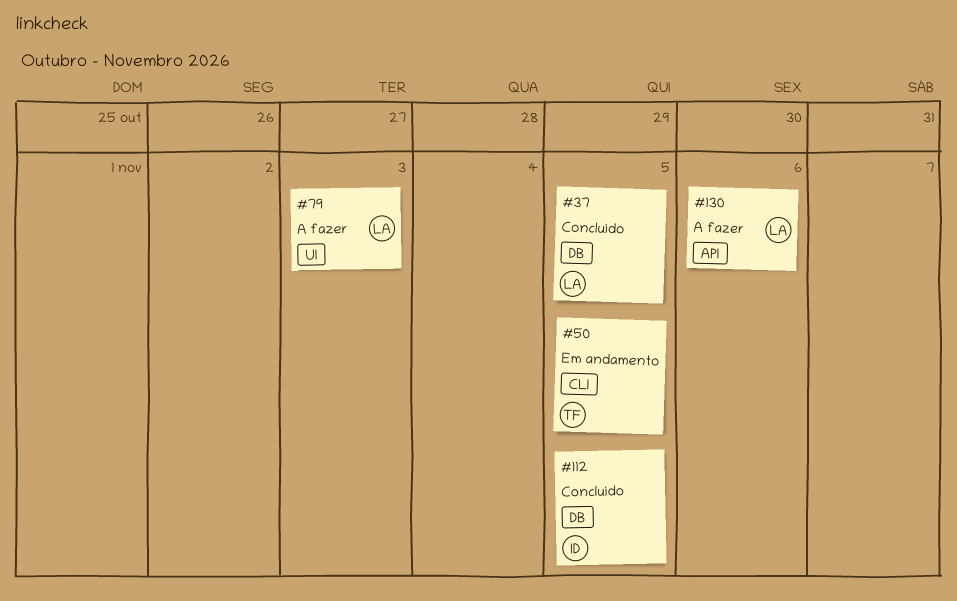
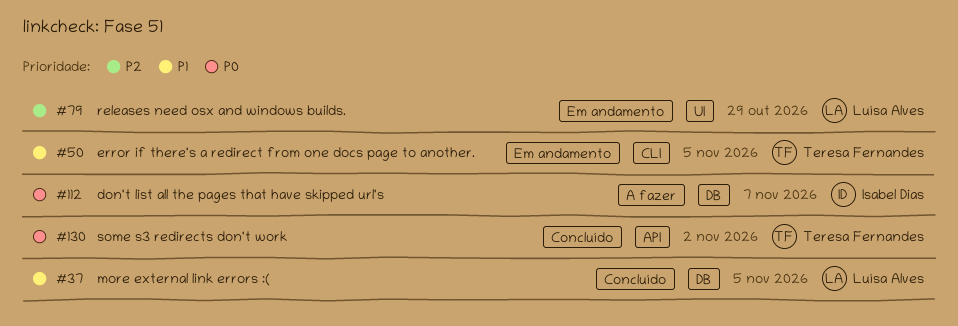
#79, status: A fazer -> Em andamento
#79, due: Nov 3 -> Oct 29
#112, status: Concluído -> A fazer
#112, due: Nov 5 -> Nov 7
#130, status: A fazer -> Concluído
#130, owner: Luísa Alves -> Teresa Fernandes
#130, due: Nov 6 -> Nov 2

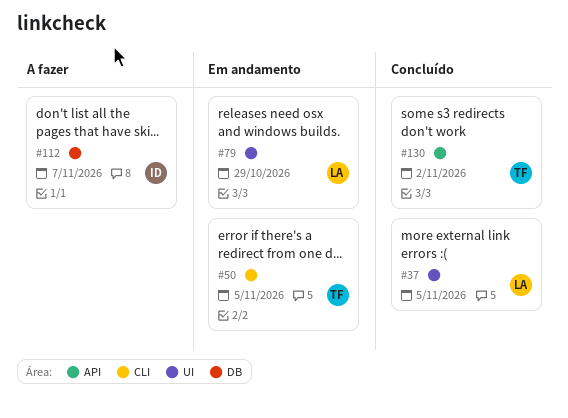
#37, label: DB -> UI

